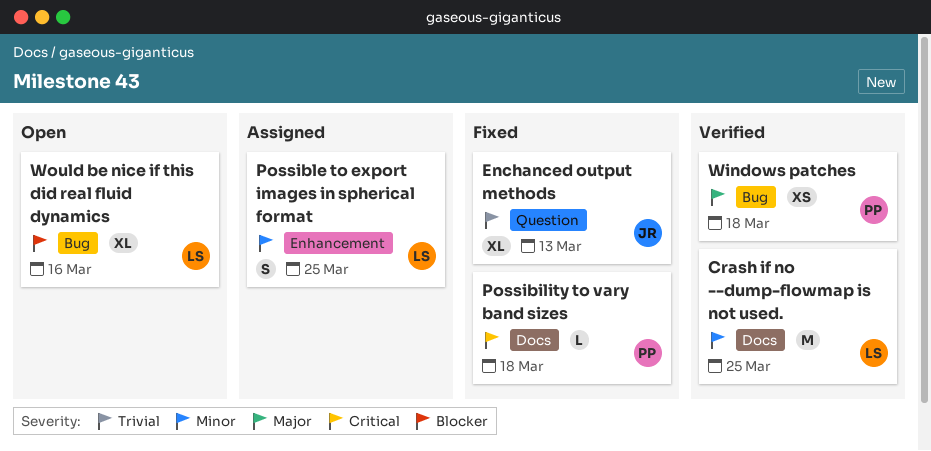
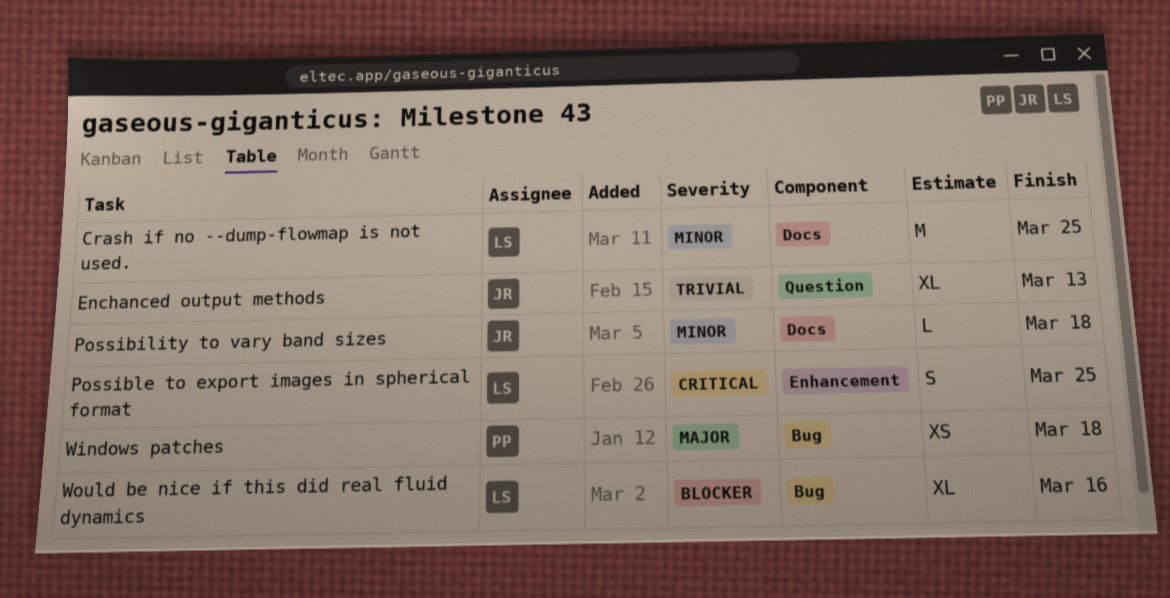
Possibility to vary band sizes, owner: PP -> JR
Possibility to vary band sizes, priority: Critical -> Minor
Possible to export images in spherical format, priority: Minor -> Critical

